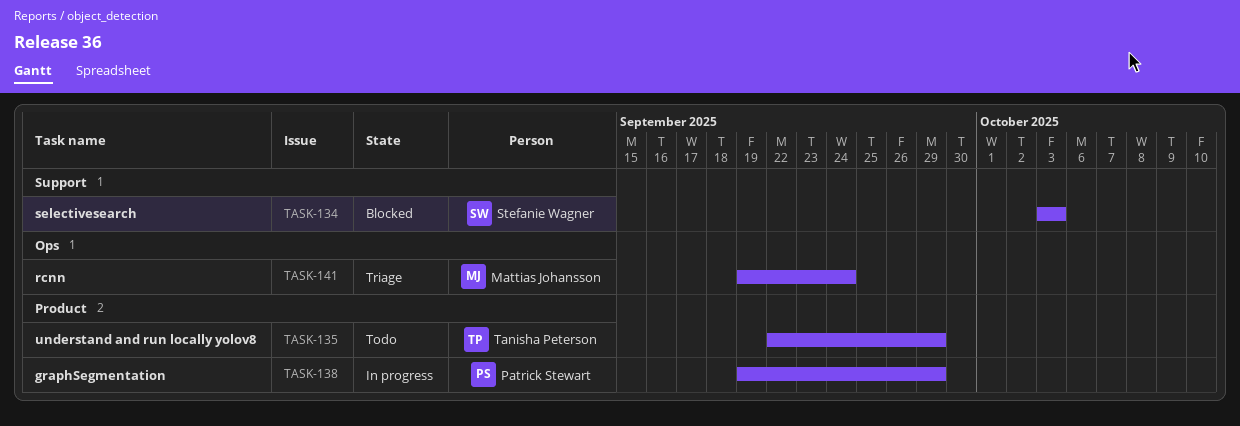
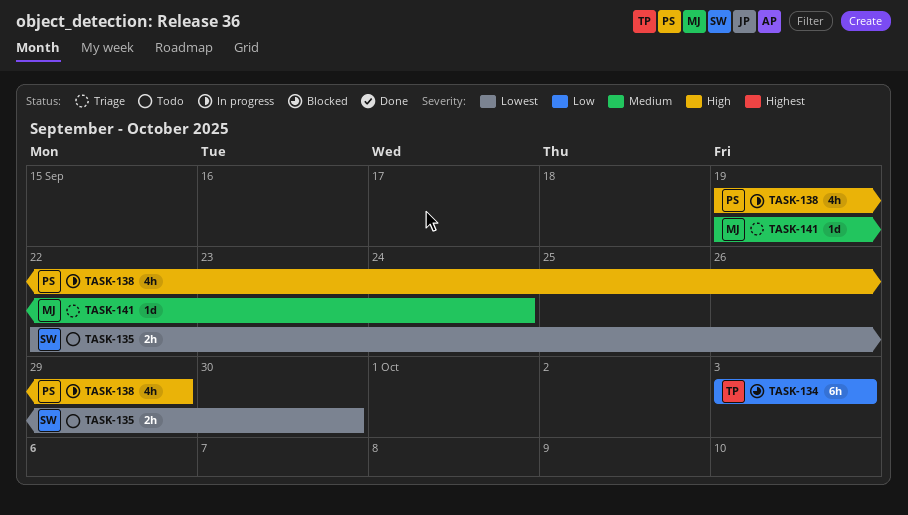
TASK-134, owner: Stefanie Wagner -> Tanisha Peterson
TASK-135, owner: Tanisha Peterson -> Stefanie Wagner
TASK-135, due: Sep 29 -> Sep 30

